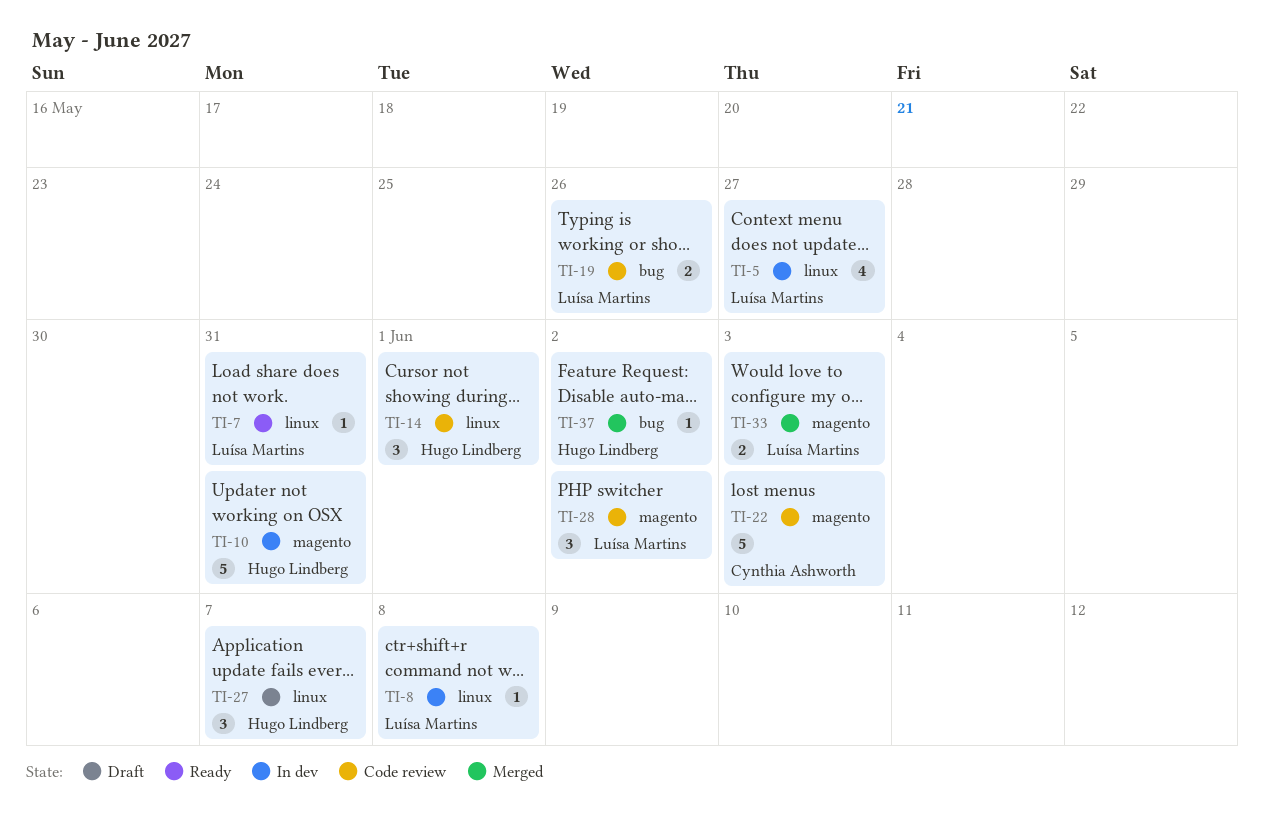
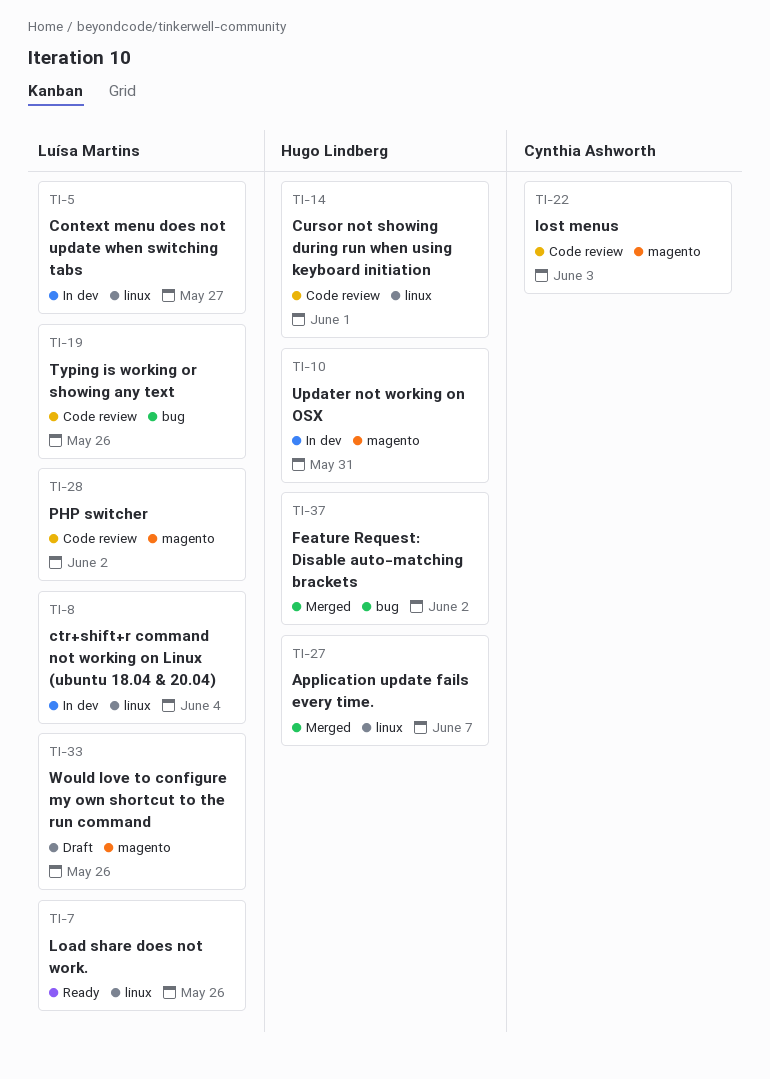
TI-7, due: May 31 -> May 26
TI-8, due: Jun 8 -> Jun 4
TI-27, status: Draft -> Merged
TI-33, status: Merged -> Draft
TI-33, due: Jun 3 -> May 26

